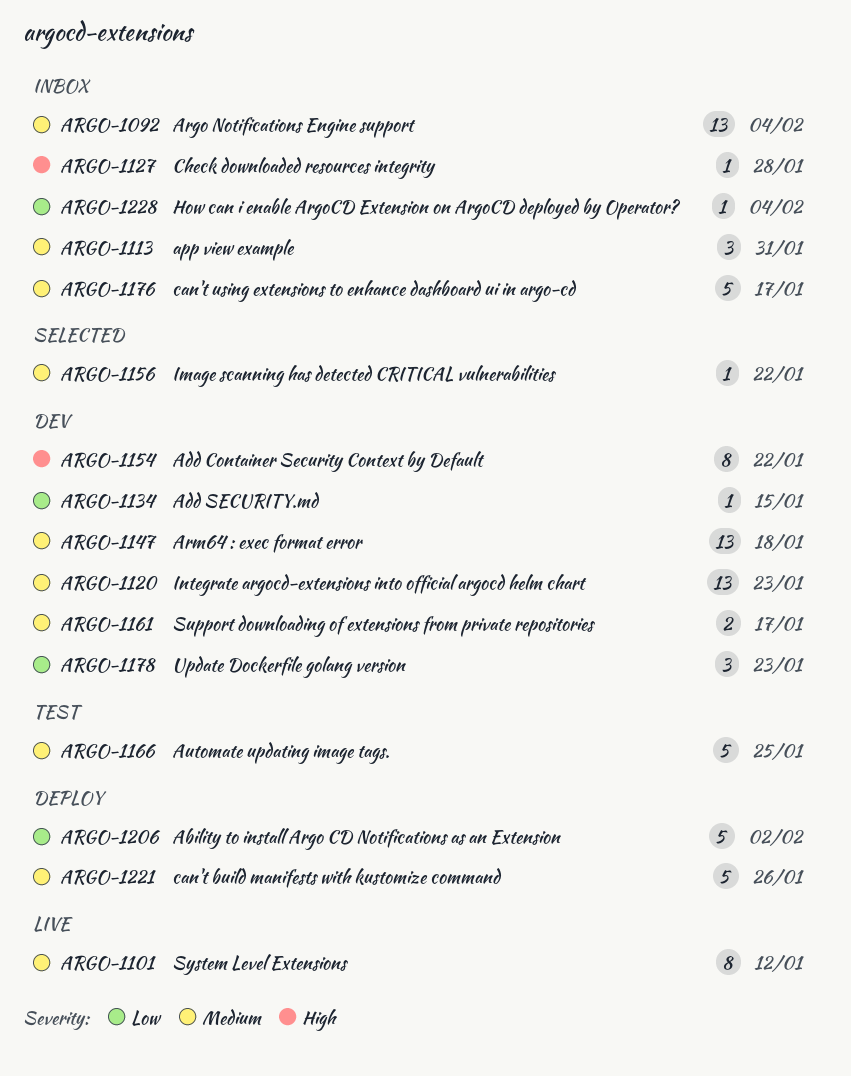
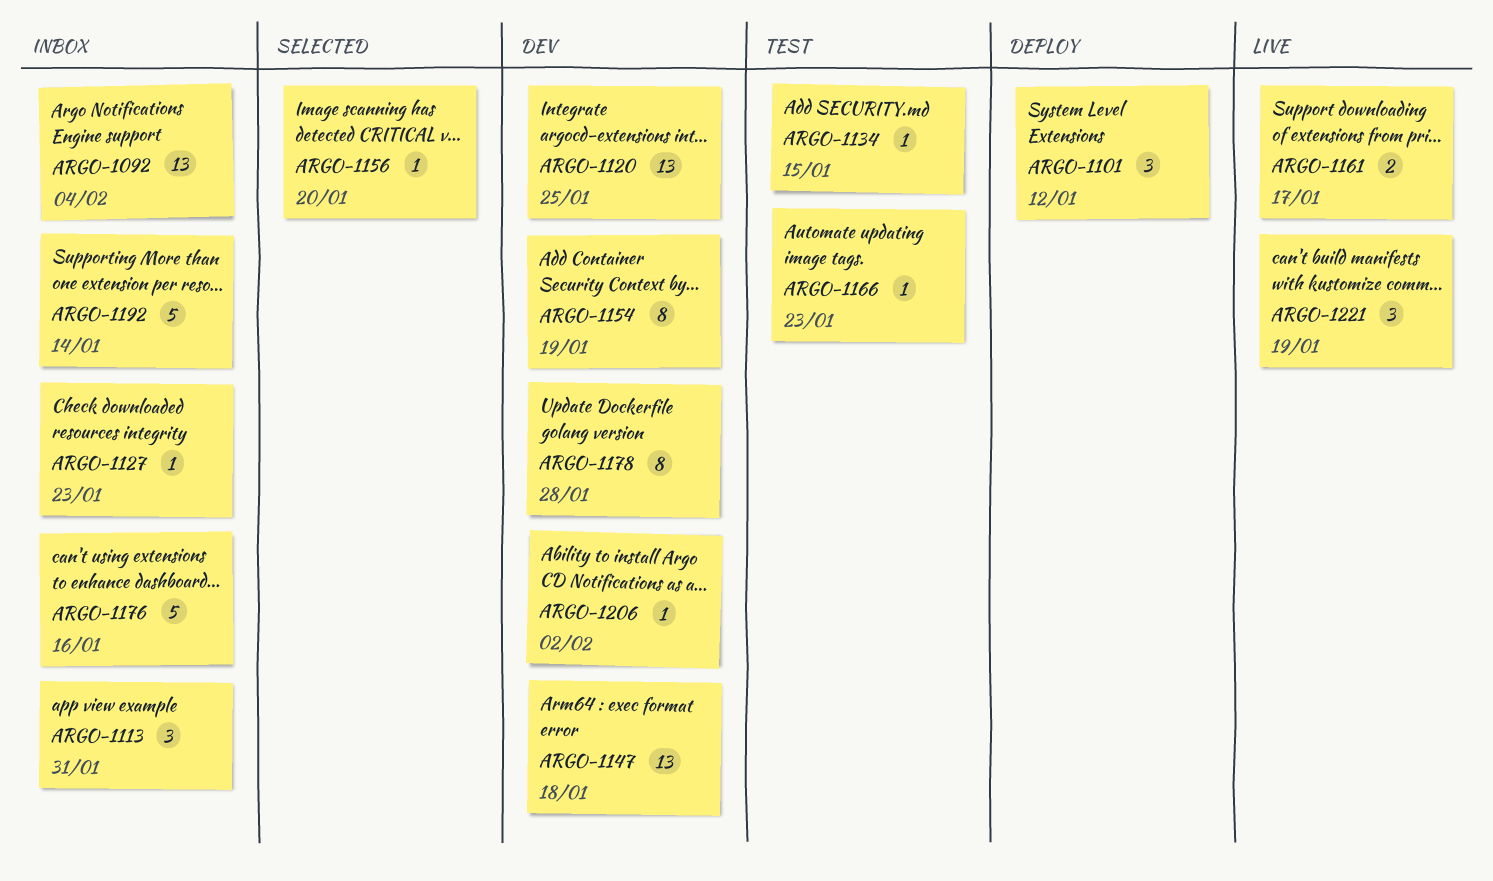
ARGO-1101, status: Live -> Deploy
ARGO-1101, estimate: 8 -> 3
ARGO-1120, due: Jan 23 -> Jan 25
ARGO-1127, due: Jan 28 -> Jan 23
ARGO-1134, status: Dev -> Test
ARGO-1154, due: Jan 22 -> Jan 19
ARGO-1156, due: Jan 22 -> Jan 20
ARGO-1161, status: Dev -> Live
ARGO-1166, estimate: 5 -> 1
ARGO-1166, due: Jan 25 -> Jan 23
ARGO-1176, due: Jan 17 -> Jan 16
ARGO-1178, estimate: 3 -> 8
ARGO-1178, due: Jan 23 -> Jan 28
ARGO-1192: none -> present
ARGO-1206, status: Deploy -> Dev
ARGO-1206, estimate: 5 -> 1
ARGO-1221, status: Deploy -> Live
ARGO-1221, estimate: 5 -> 3
ARGO-1221, due: Jan 26 -> Jan 19
ARGO-1228: present -> none

